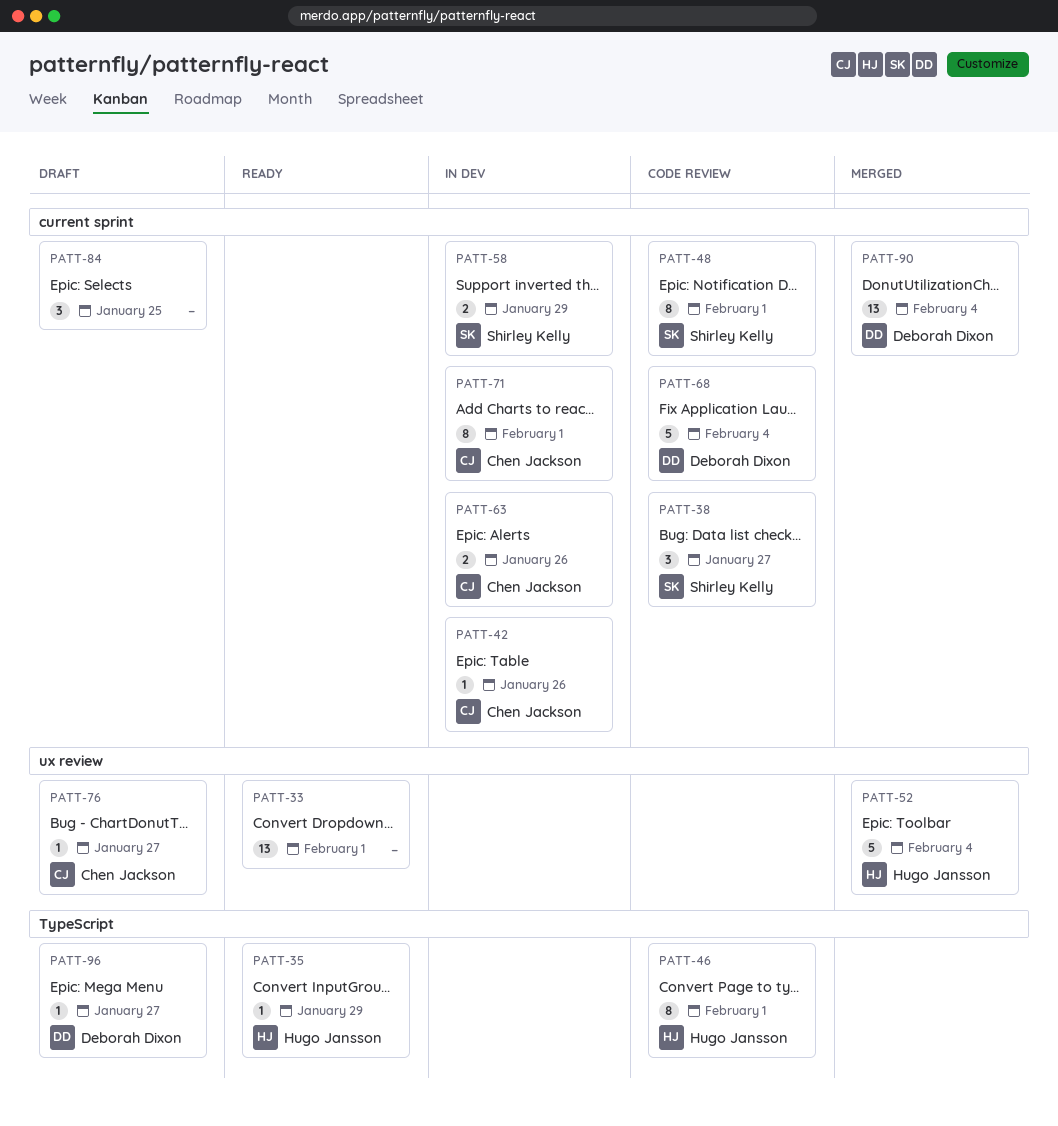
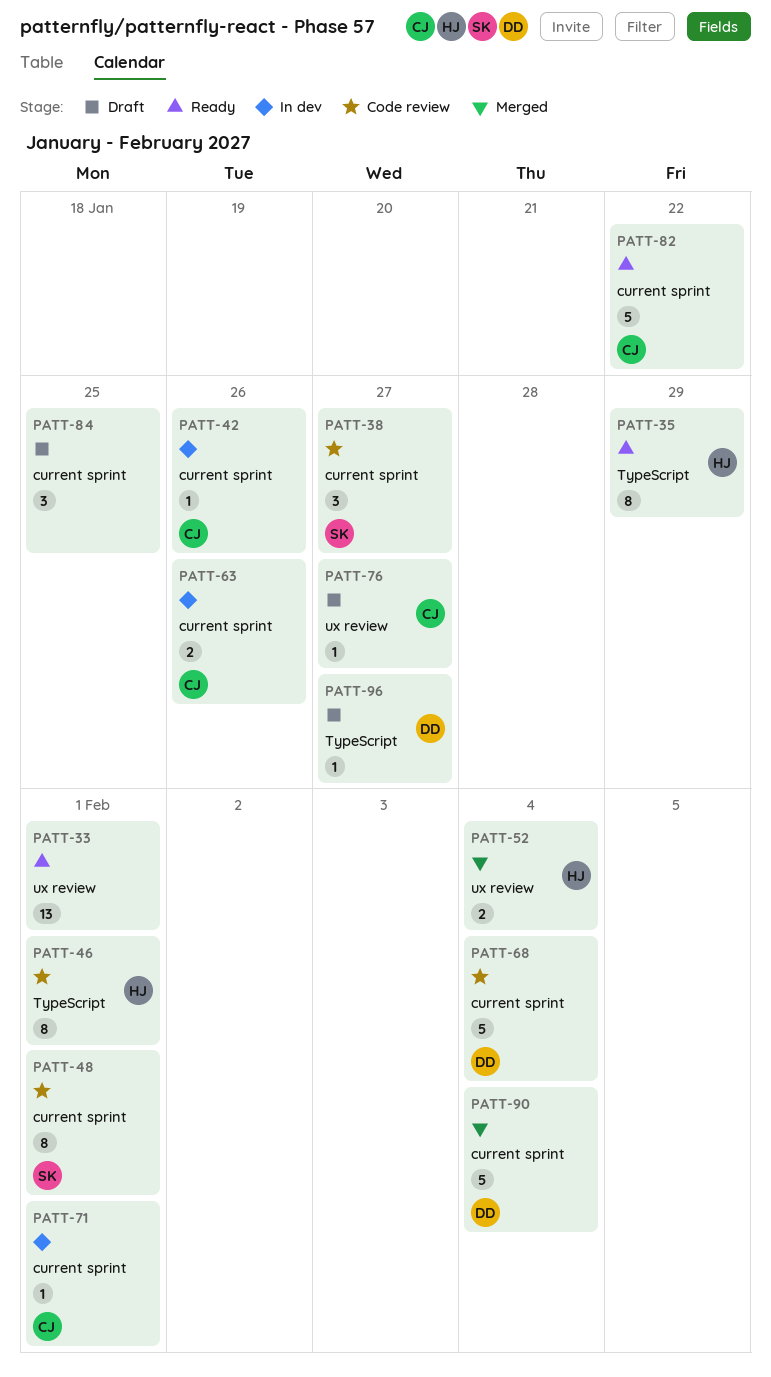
PATT-35, estimate: 1 -> 8
PATT-52, estimate: 5 -> 2
PATT-58: present -> none
PATT-71, estimate: 8 -> 1
PATT-82: none -> present
PATT-90, estimate: 13 -> 5

